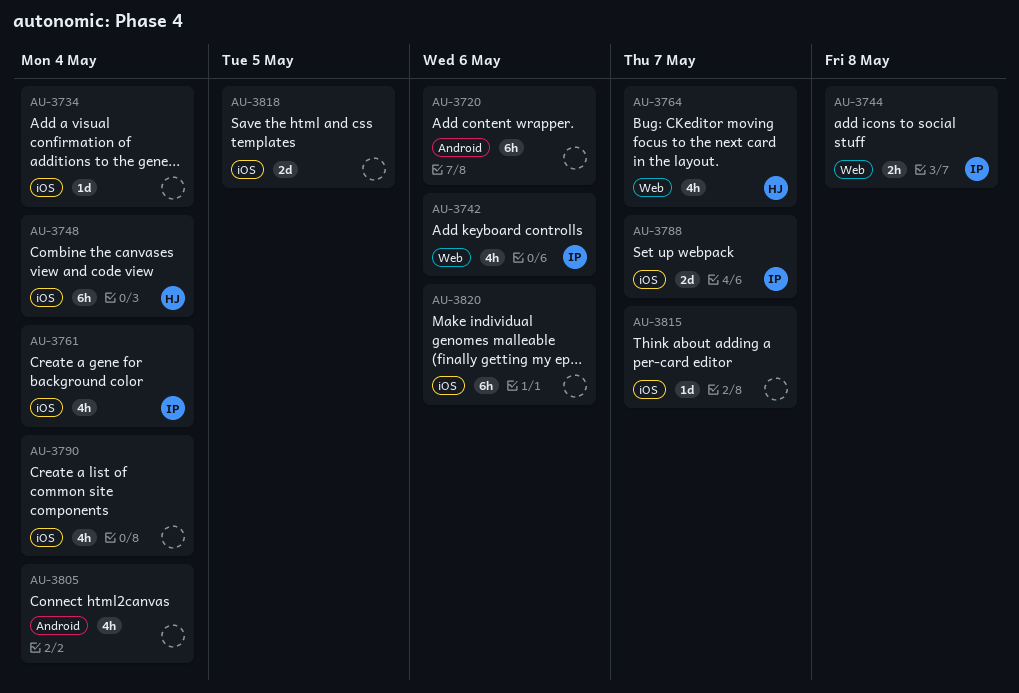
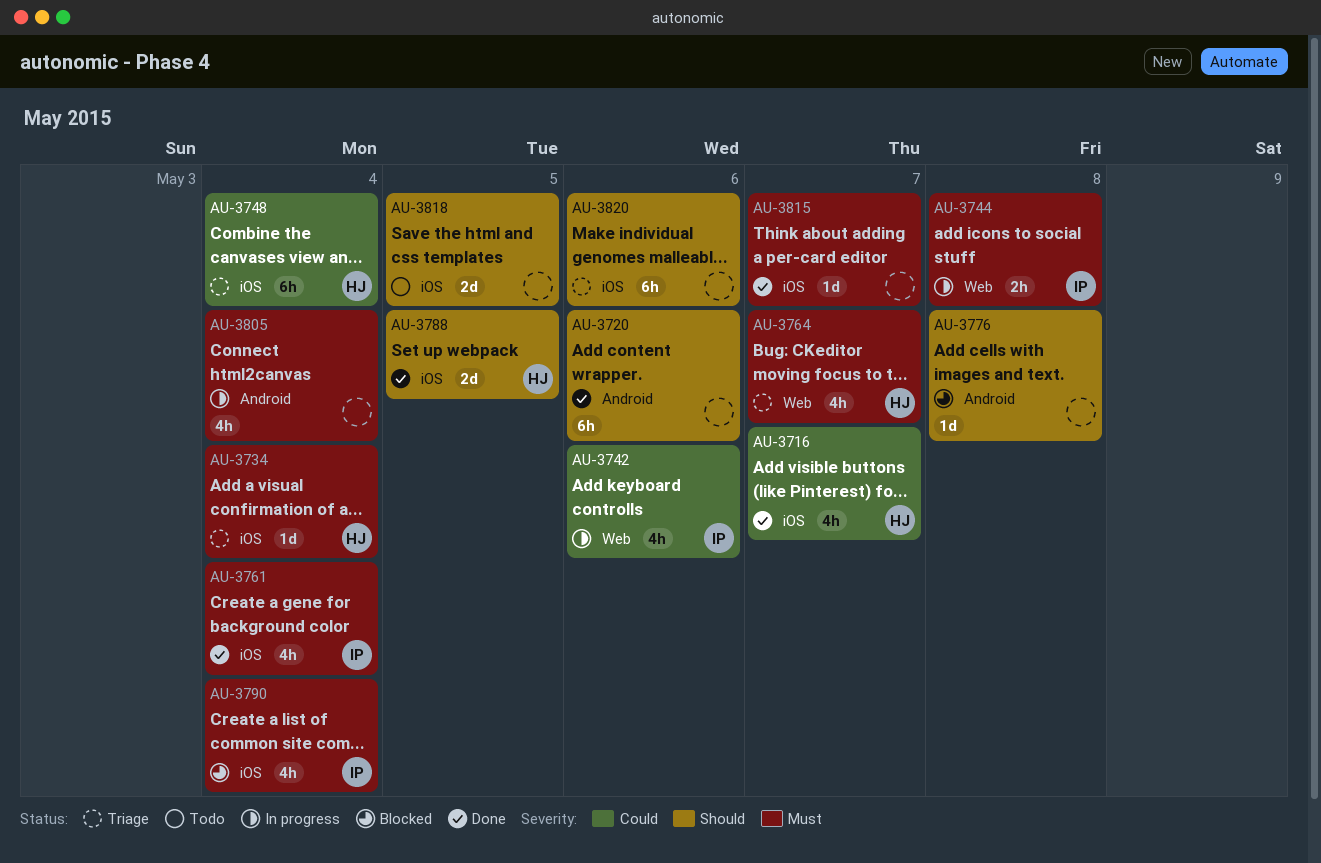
AU-3716: none -> present
AU-3734, owner: none -> HJ
AU-3776: none -> present
AU-3788, owner: IP -> HJ
AU-3788, due: May 7 -> May 5
AU-3790, owner: none -> IP

